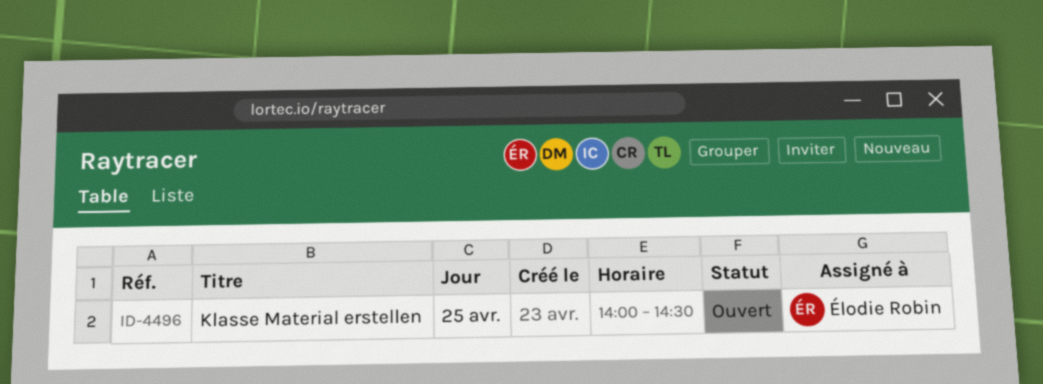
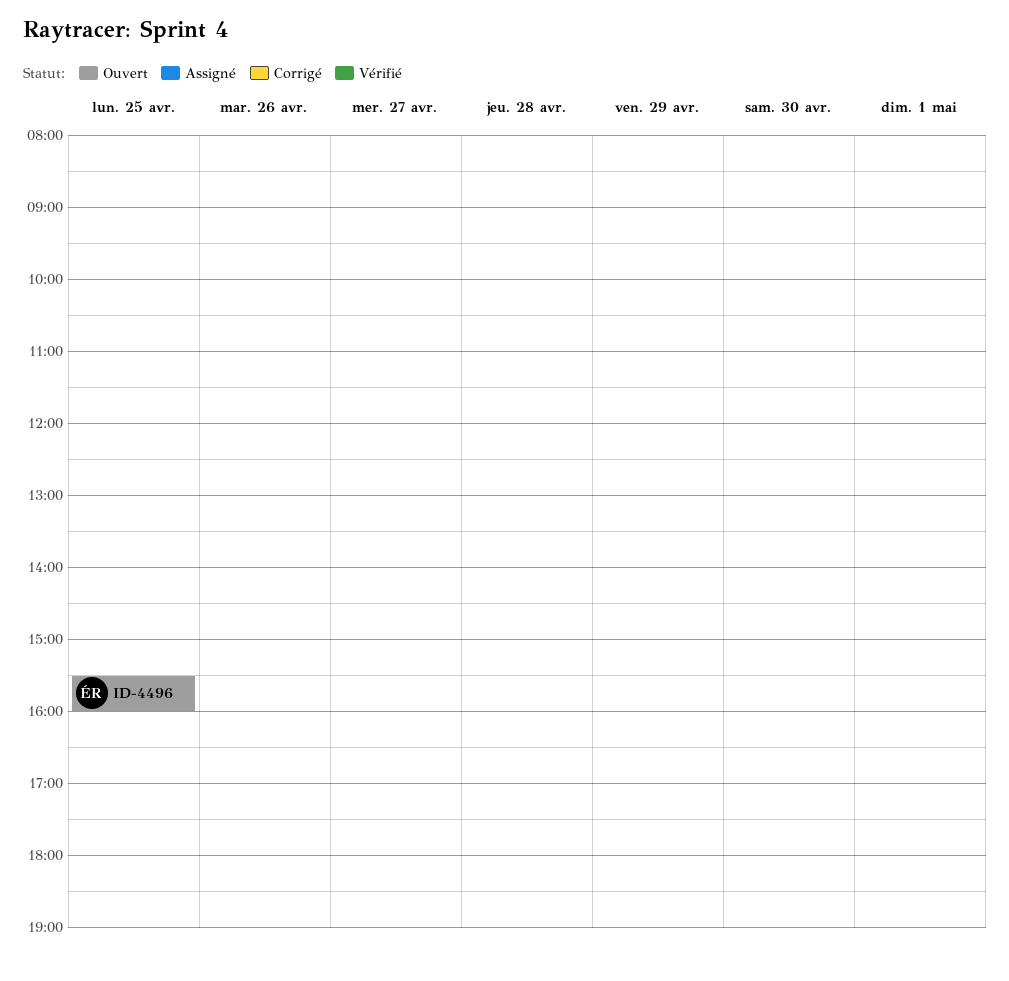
ID-4496, begins: 14:00 -> 15:30
ID-4496, ends: 14:30 -> 16:00

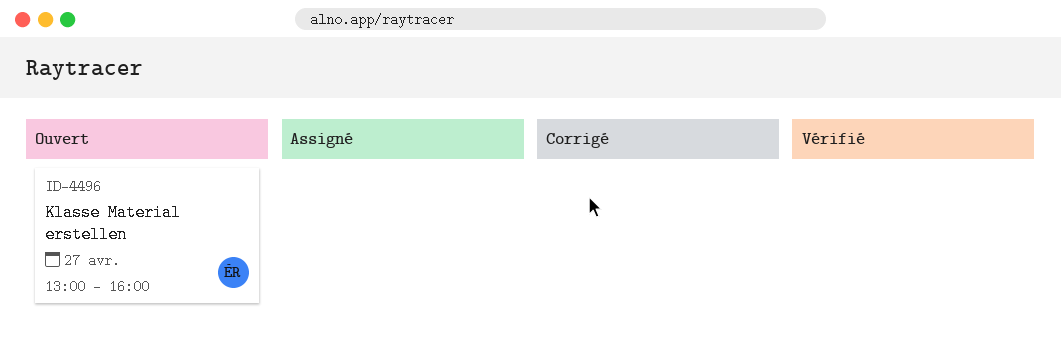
ID-4496, day: Apr 25 -> Apr 27
ID-4496, begins: 15:30 -> 13:00

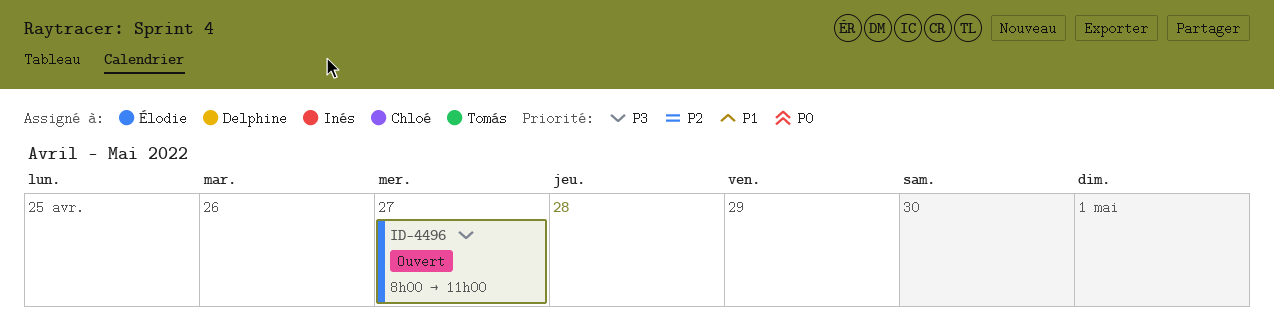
ID-4496, begins: 13:00 -> 08:00
ID-4496, ends: 16:00 -> 11:00

